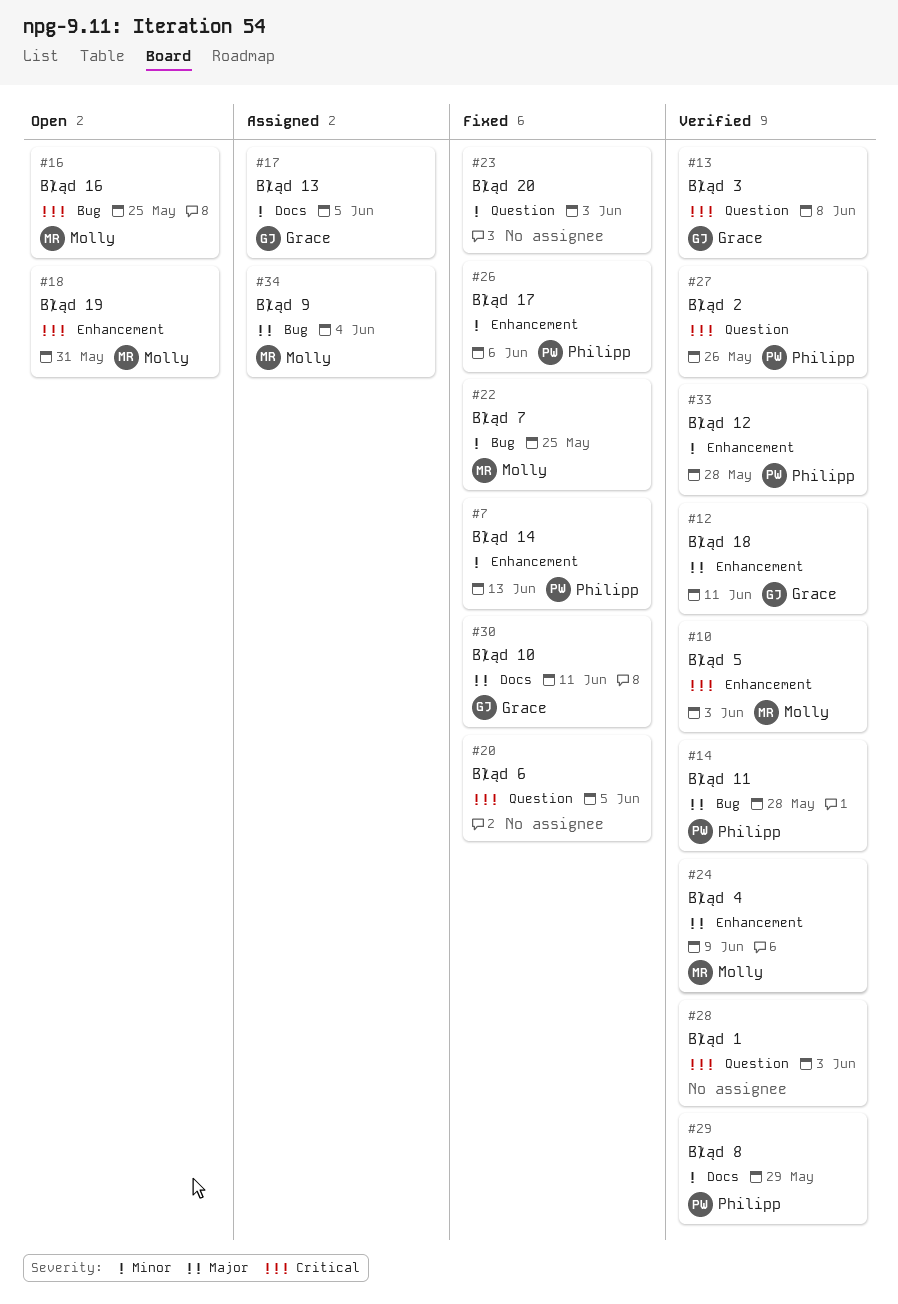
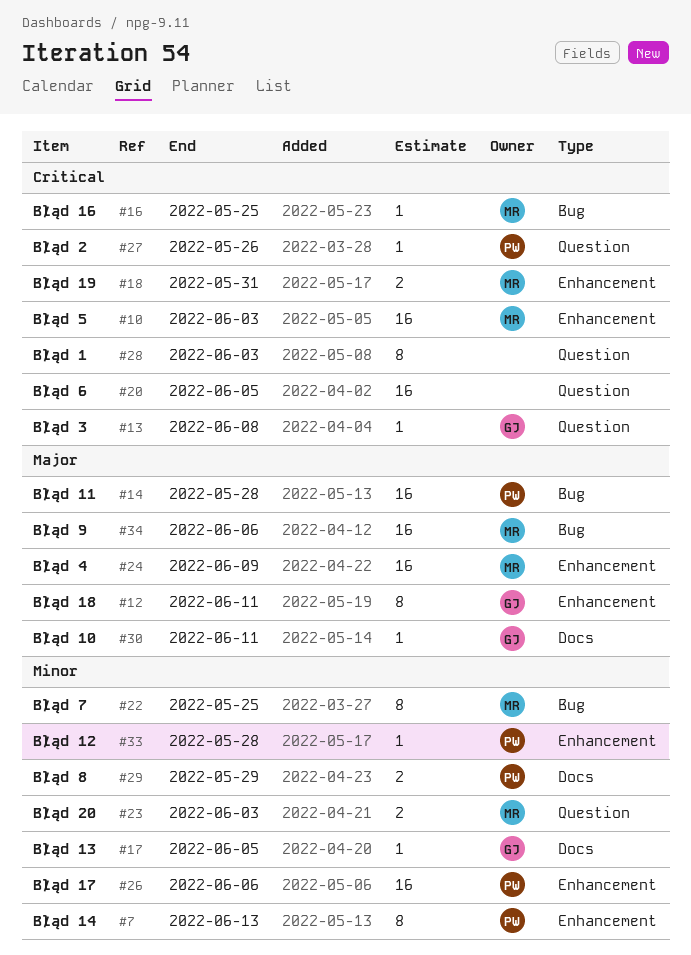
#23, owner: none -> Molly
#34, due: Jun 4 -> Jun 6

